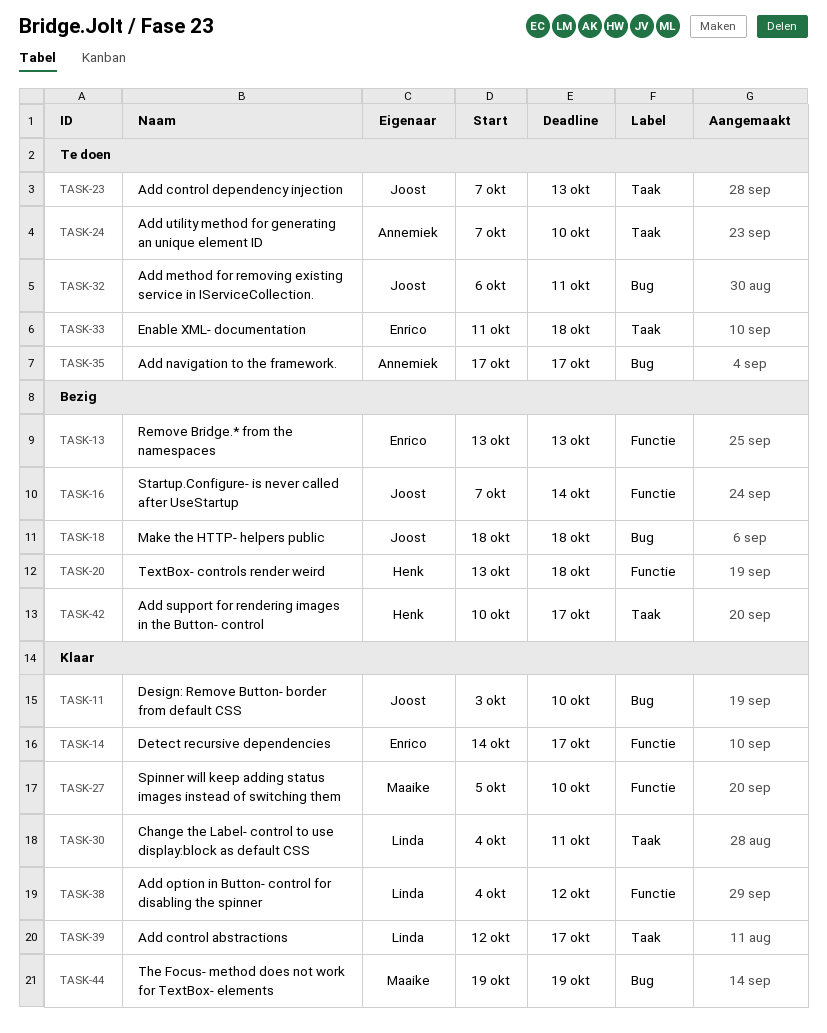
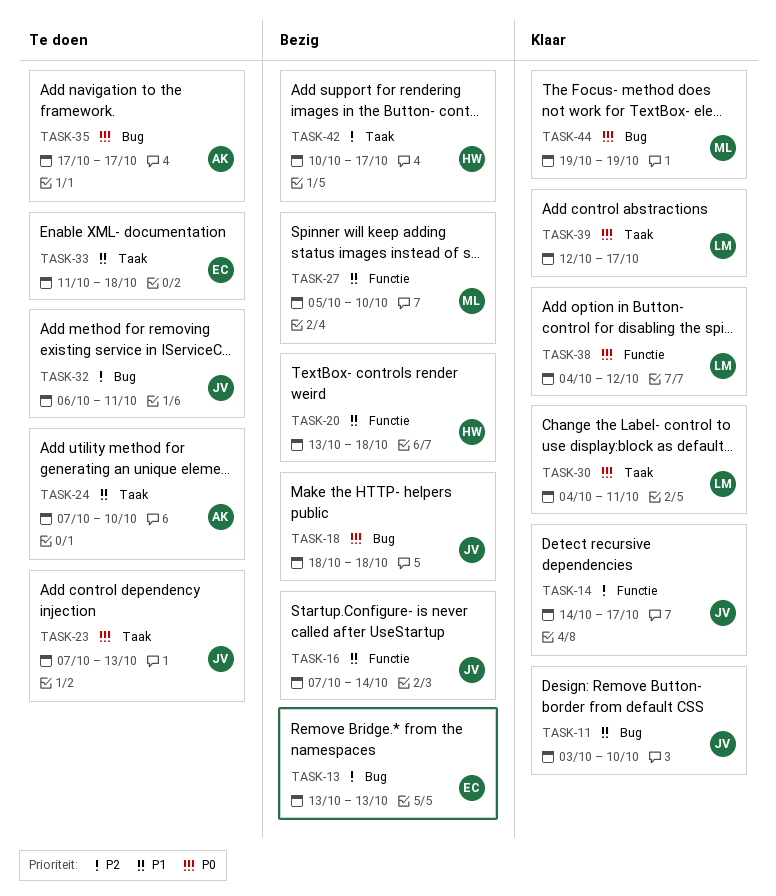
TASK-13, label: Functie -> Bug
TASK-14, owner: Enrico -> Joost
TASK-27, status: Klaar -> Bezig

